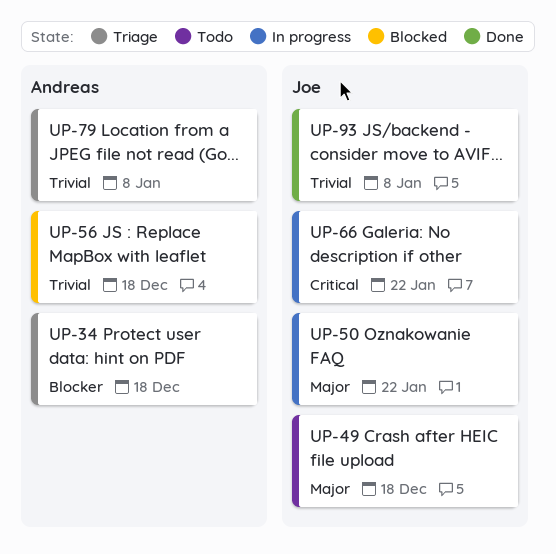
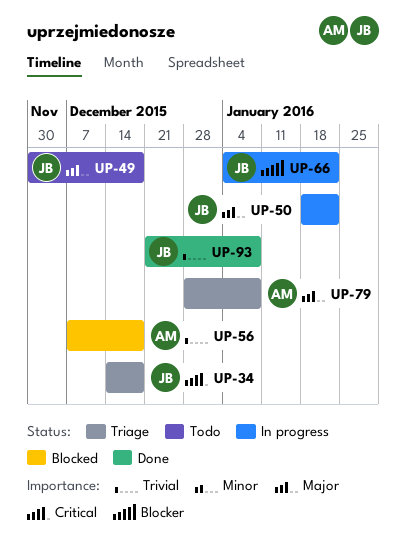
UP-34, owner: Andreas -> Joe
UP-34, priority: Blocker -> Critical
UP-66, priority: Critical -> Blocker
UP-79, priority: Trivial -> Major

